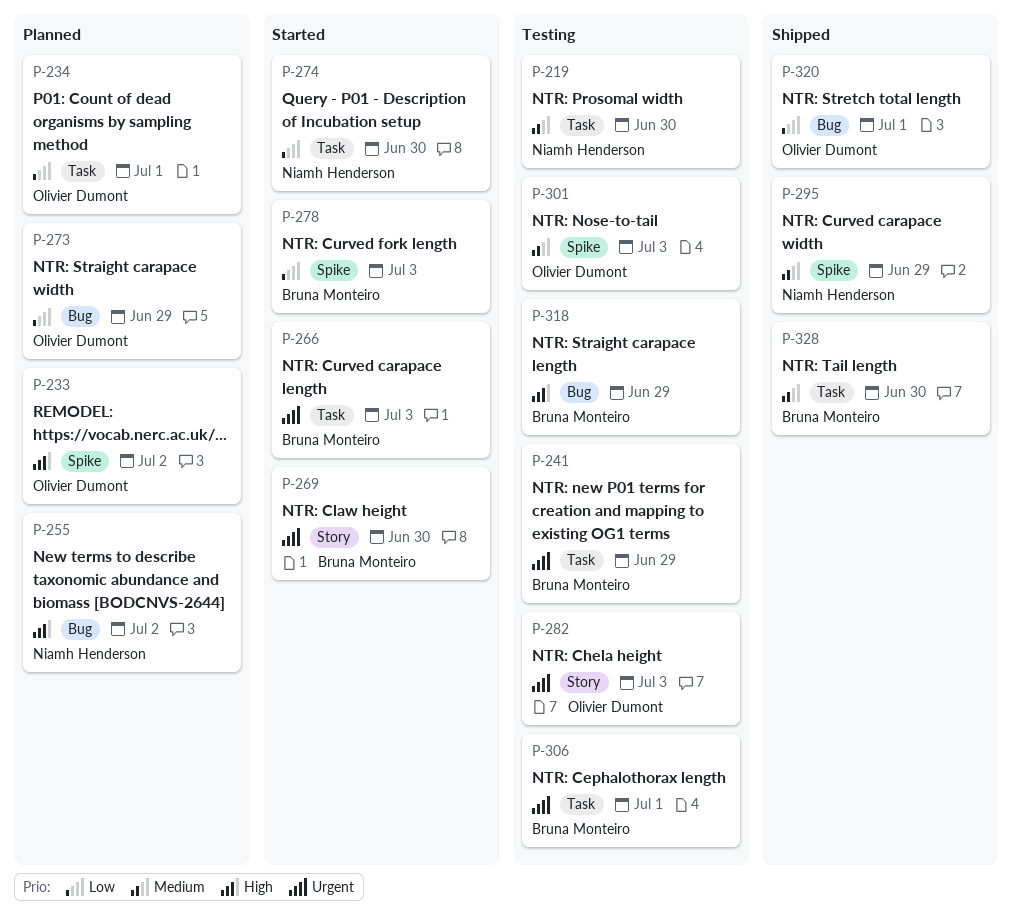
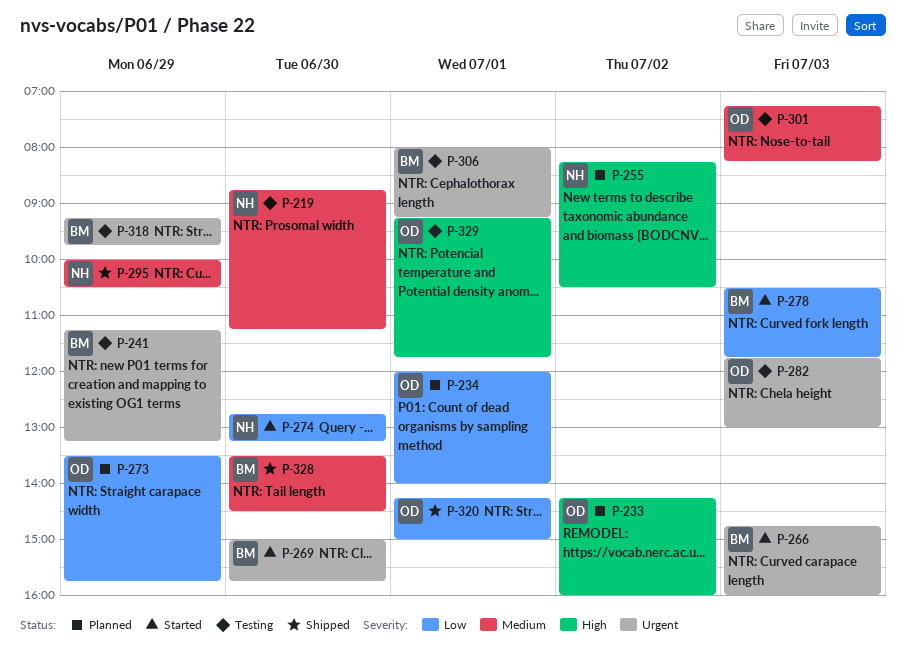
P-318, priority: High -> Urgent
P-329: none -> present

